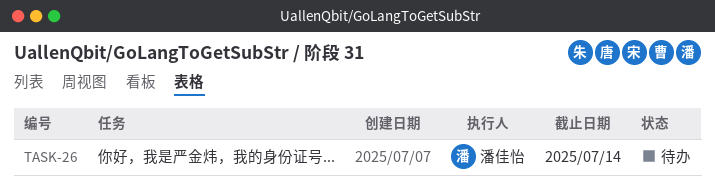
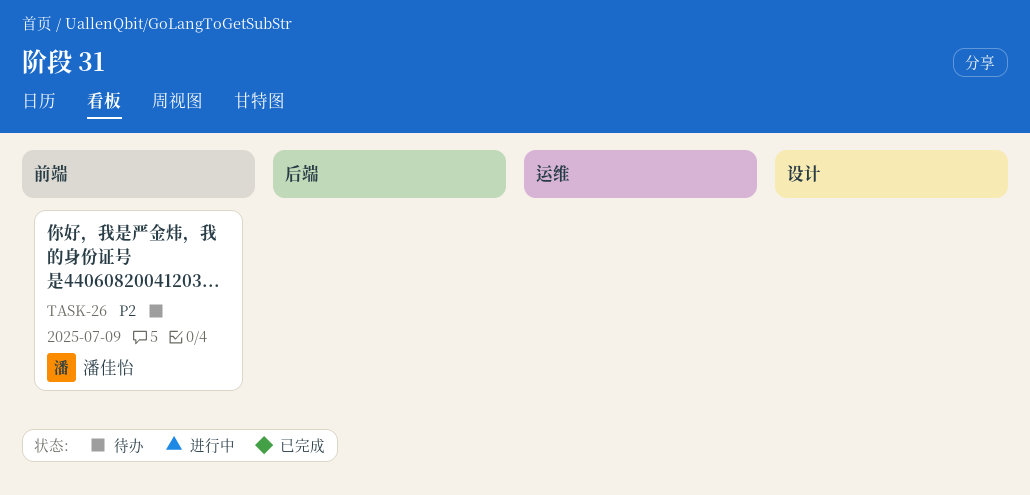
TASK-26, due: Jul 14 -> Jul 9

